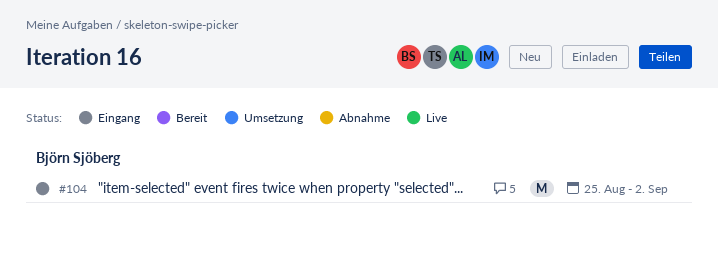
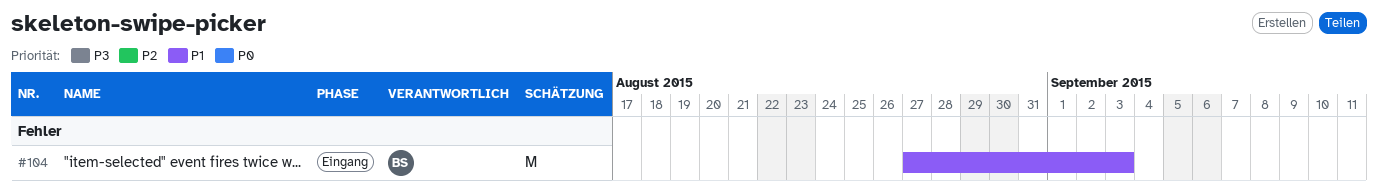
#104, start: Aug 25 -> Aug 27
#104, due: Sep 2 -> Sep 3

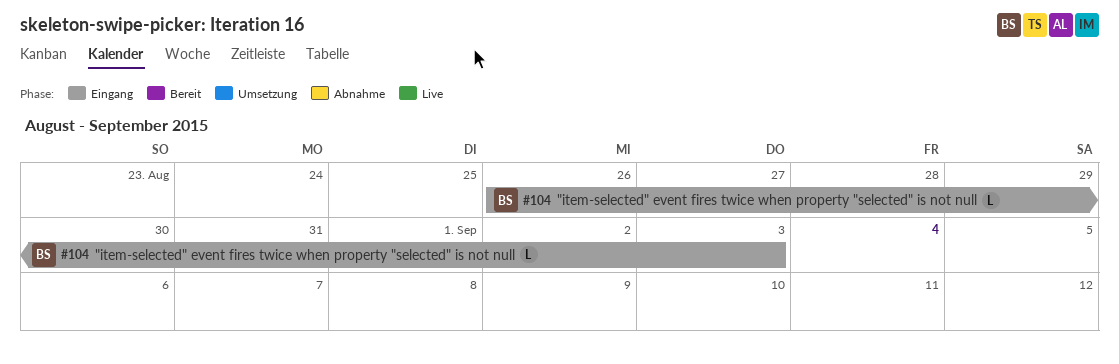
#104, estimate: M -> L
#104, start: Aug 27 -> Aug 26

